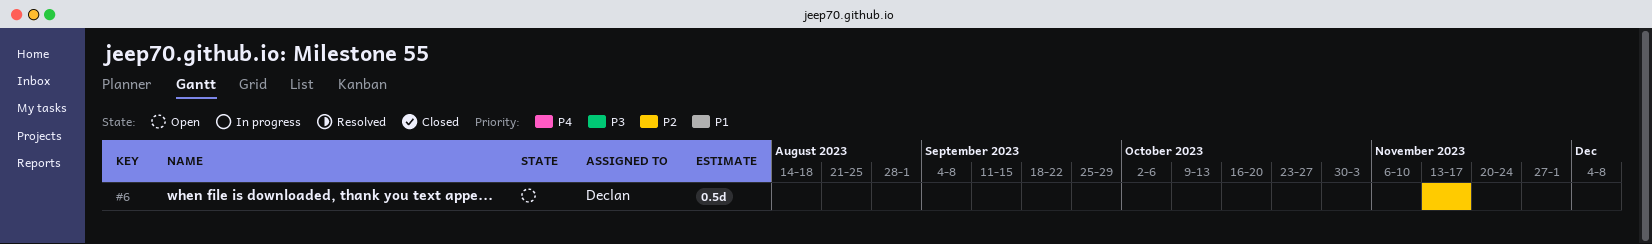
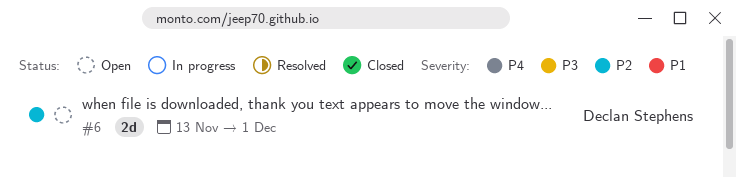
#6, estimate: 0.5d -> 2d
#6, due: Nov 17 -> Dec 1

